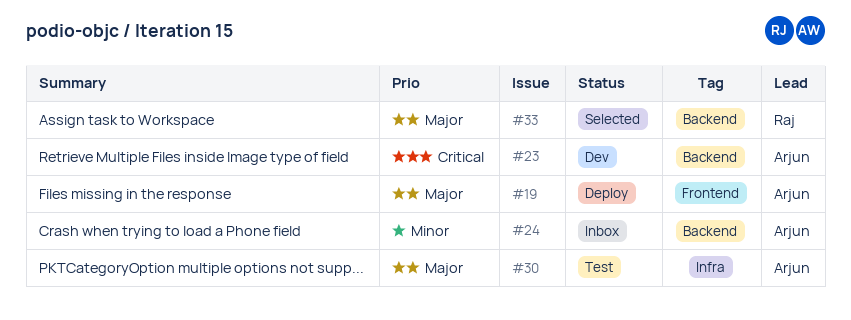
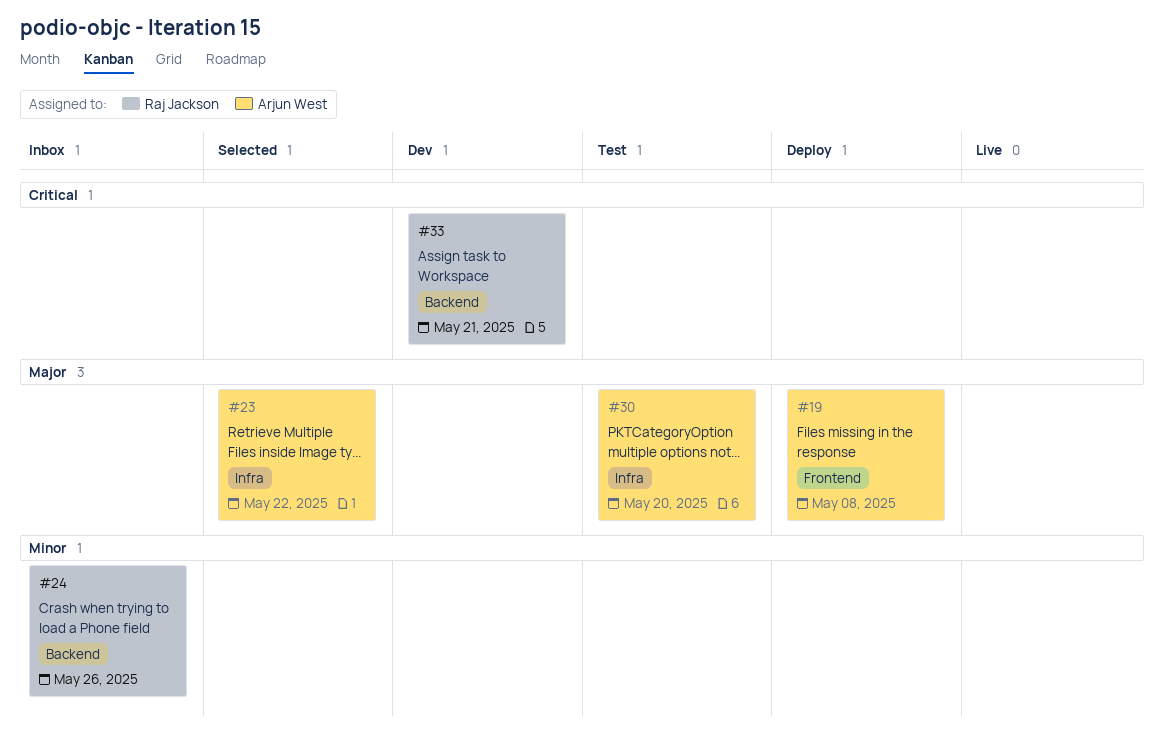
#23, status: Dev -> Selected
#23, priority: Critical -> Major
#23, label: Backend -> Infra
#24, owner: Arjun West -> Raj Jackson
#33, status: Selected -> Dev
#33, priority: Major -> Critical

